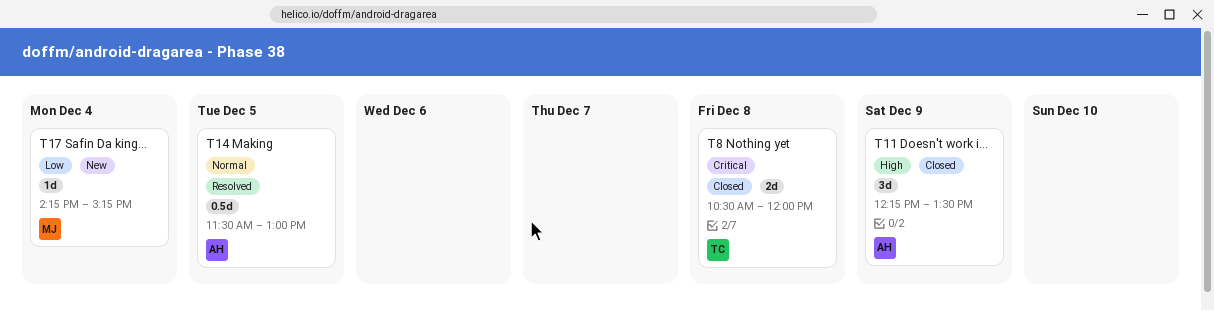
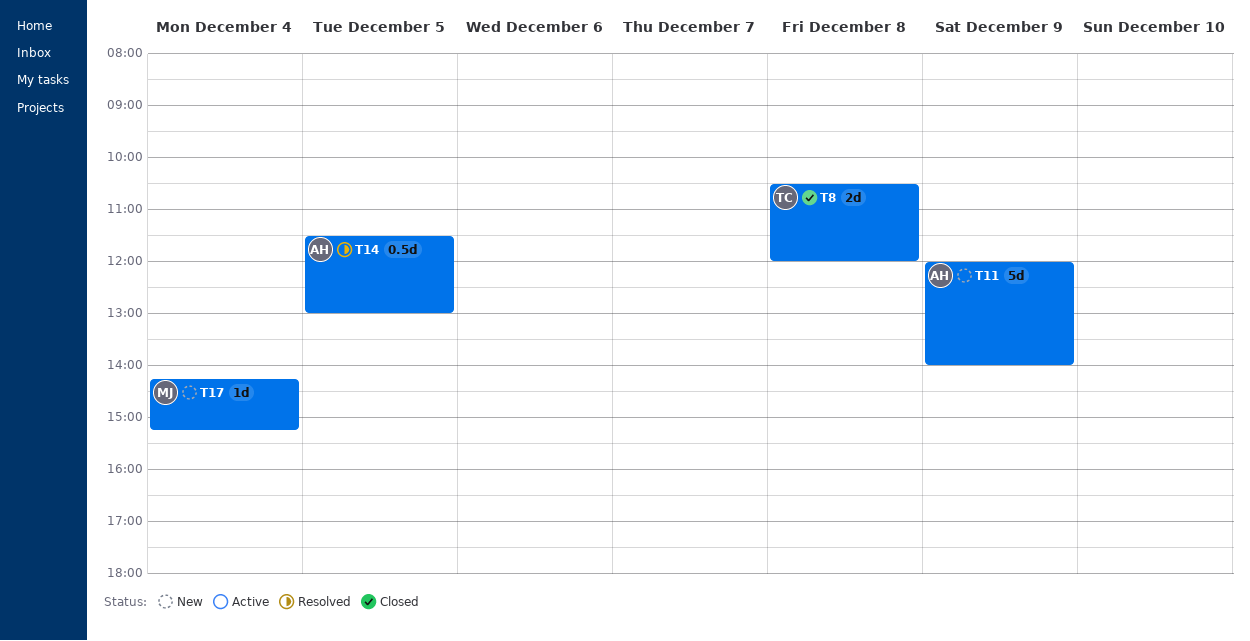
T11, status: Closed -> New
T11, estimate: 3d -> 5d
T11, begins: 12:15 -> 12:00
T11, ends: 13:30 -> 14:00

